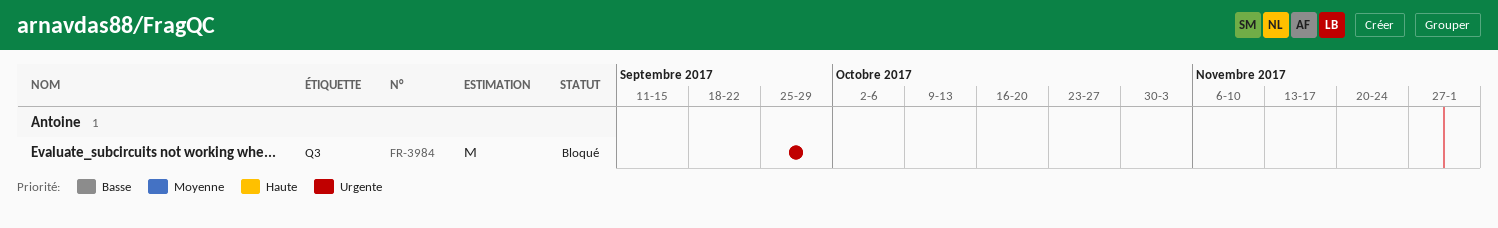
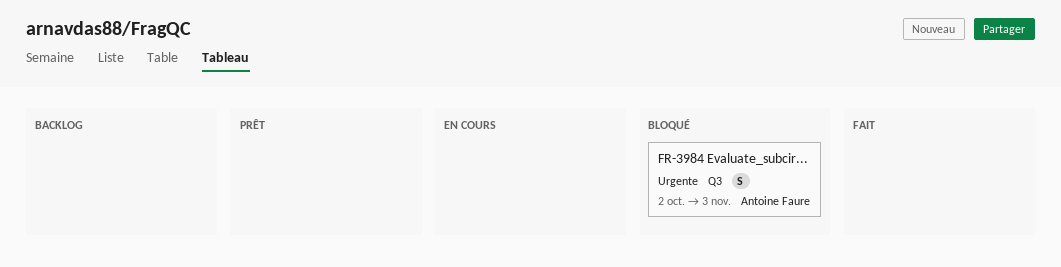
FR-3984, estimate: M -> S
FR-3984, start: Sep 25 -> Oct 2
FR-3984, due: Sep 29 -> Nov 3

